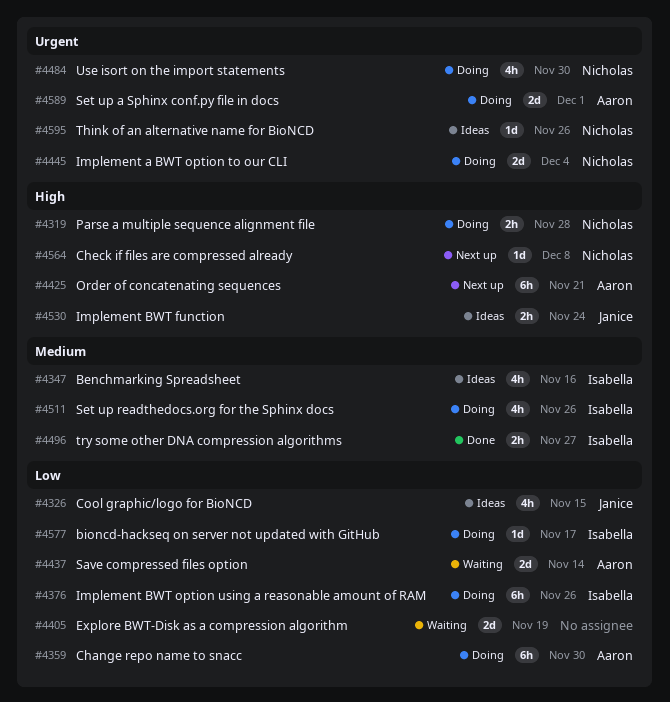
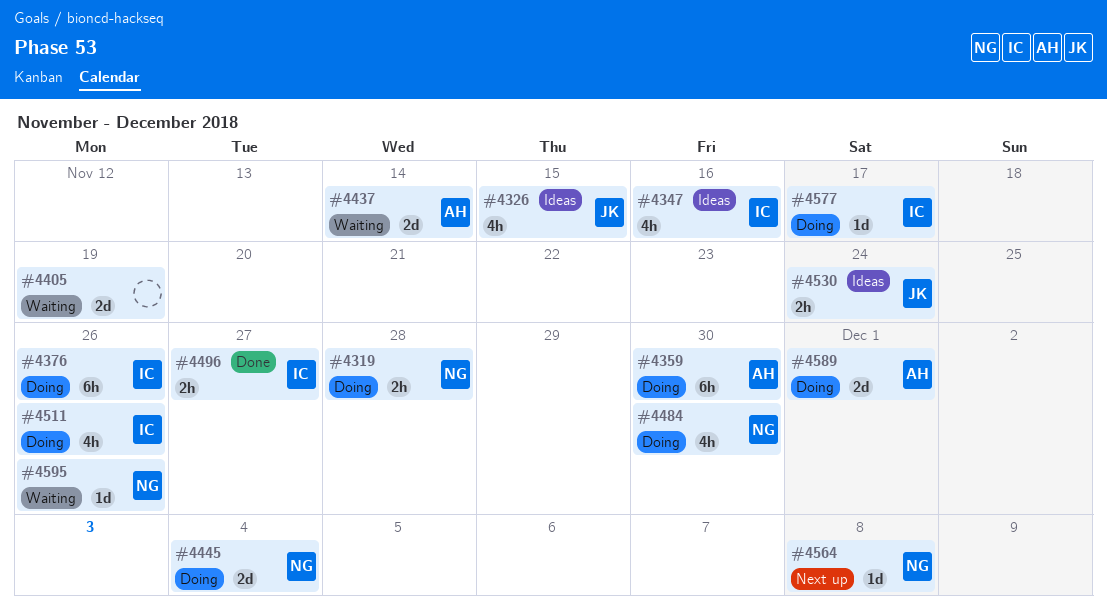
#4425: present -> none
#4595, status: Ideas -> Waiting

